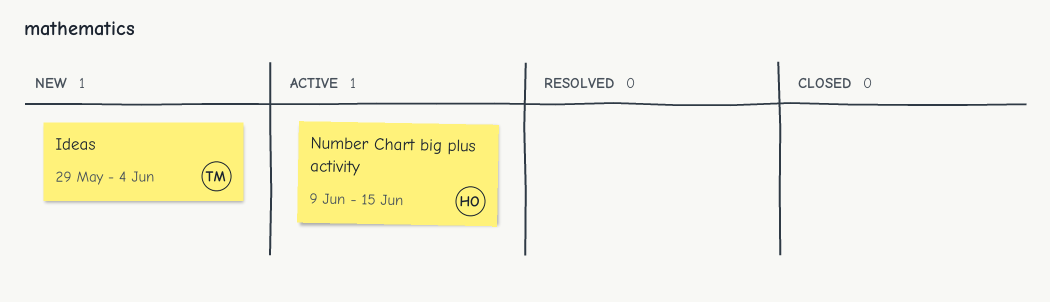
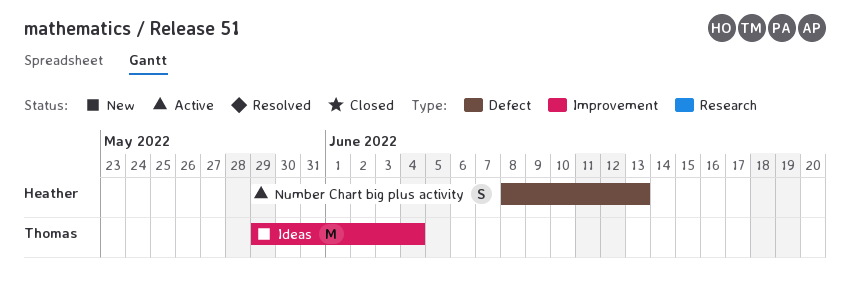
Number Chart big plus activity, start: Jun 9 -> Jun 8
Number Chart big plus activity, due: Jun 15 -> Jun 13

